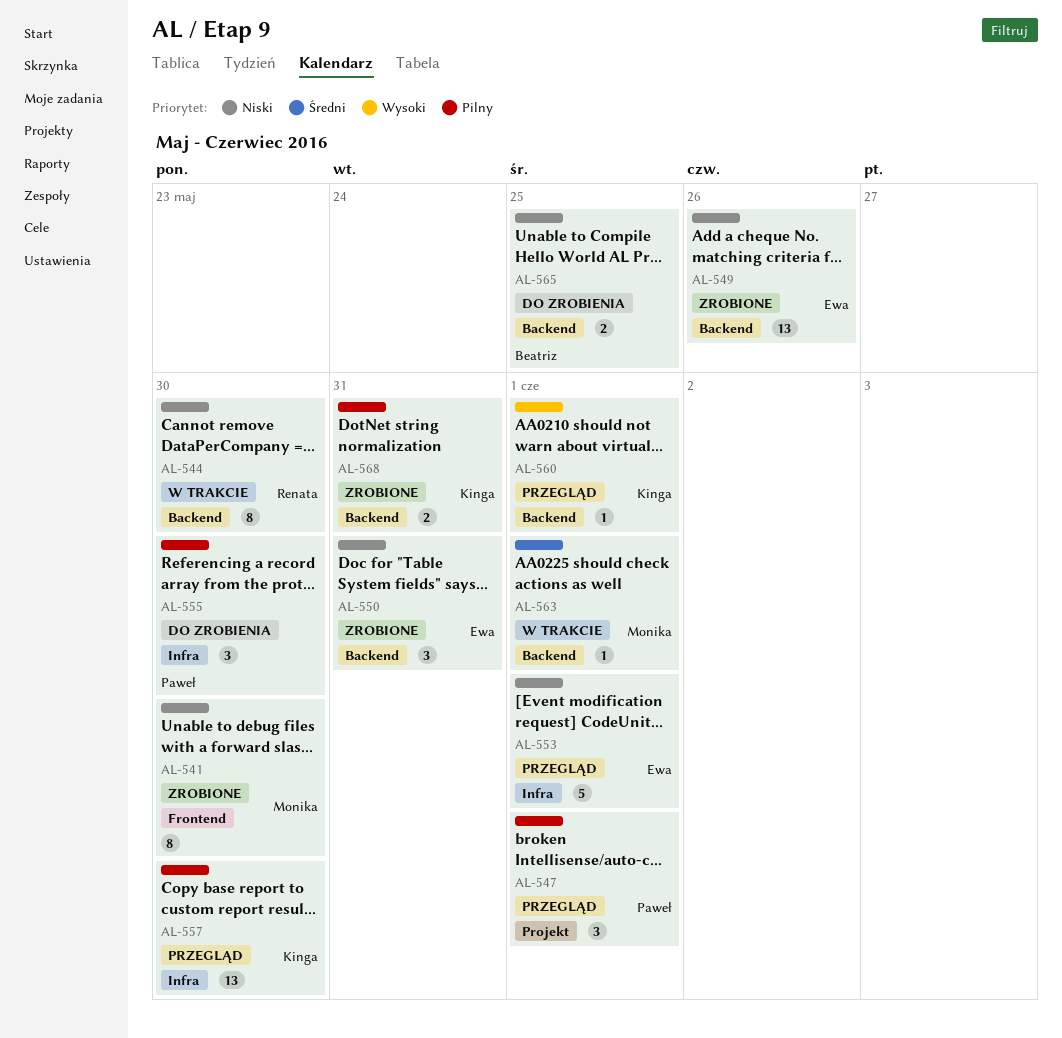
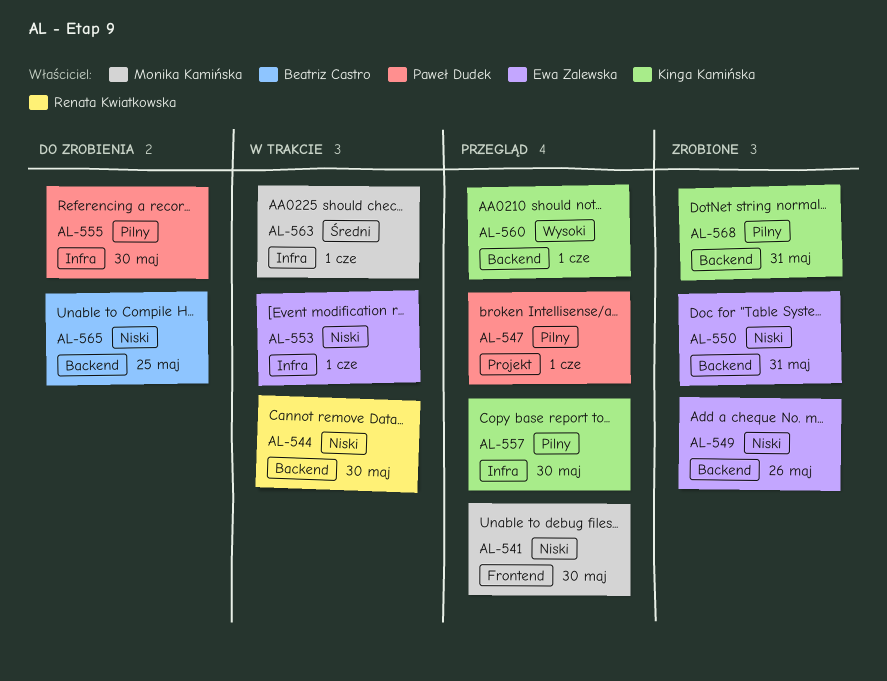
AL-541, status: Zrobione -> Przegląd
AL-553, status: Przegląd -> W trakcie
AL-563, label: Backend -> Infra

